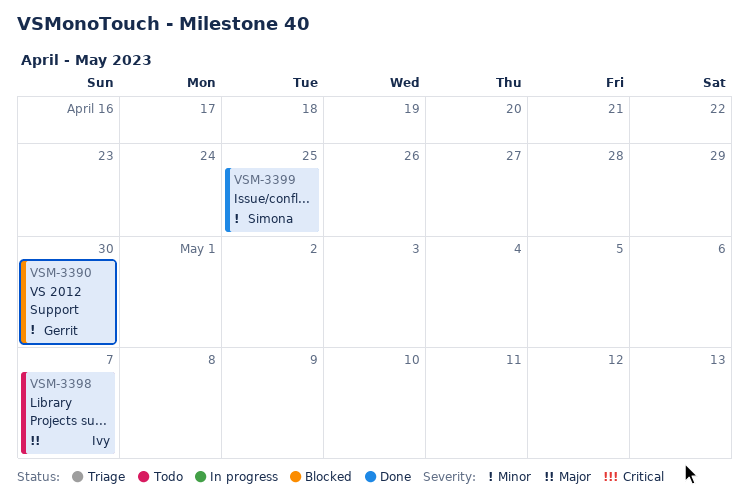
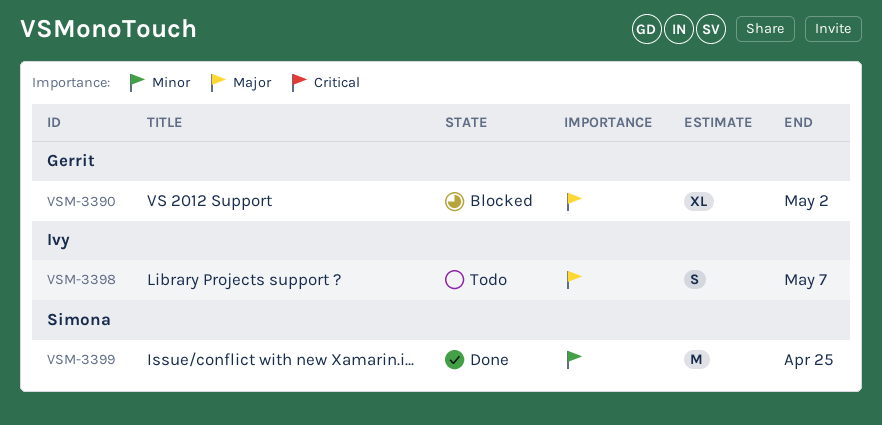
VSM-3390, priority: Minor -> Major
VSM-3390, due: Apr 30 -> May 2

